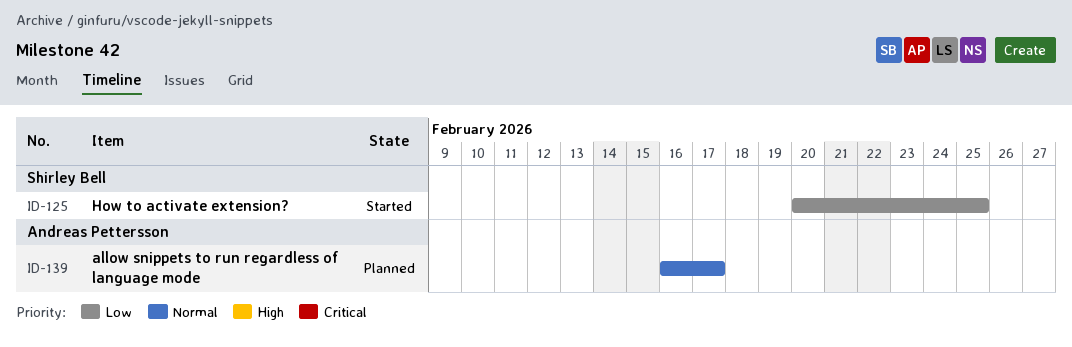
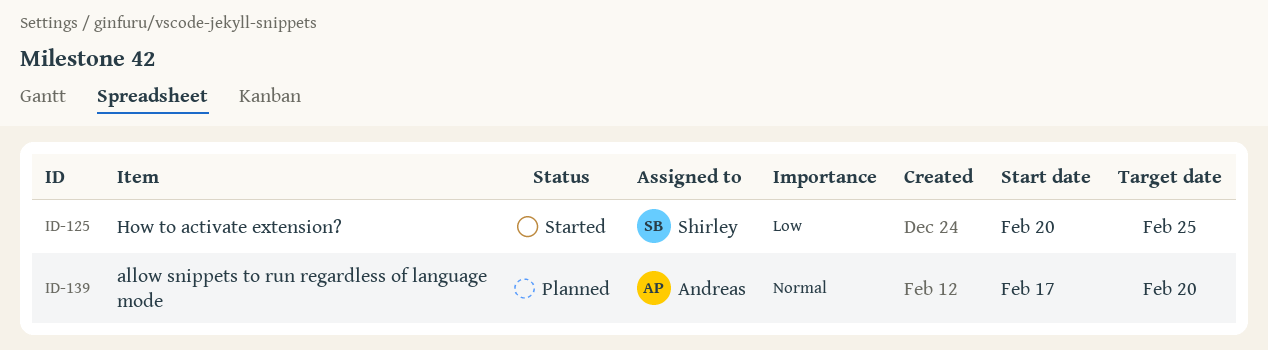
ID-139, start: Feb 16 -> Feb 17
ID-139, due: Feb 17 -> Feb 20

